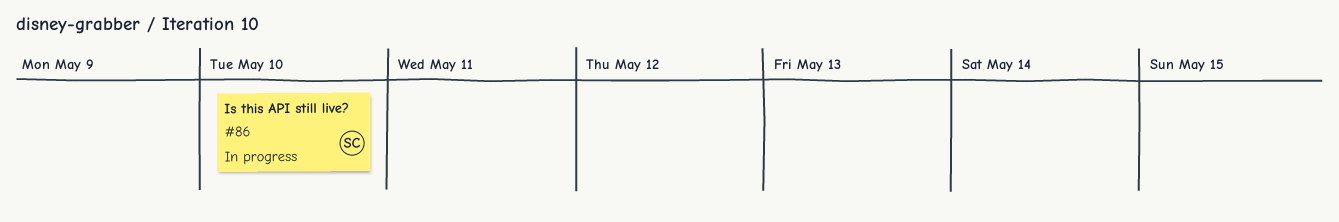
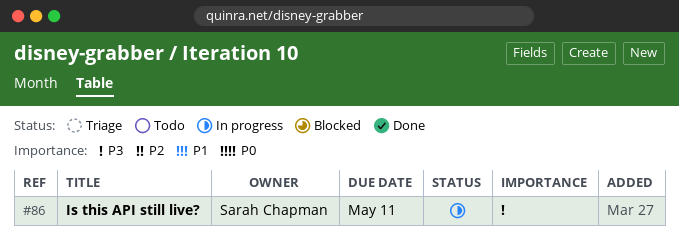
#86, due: May 10 -> May 11

